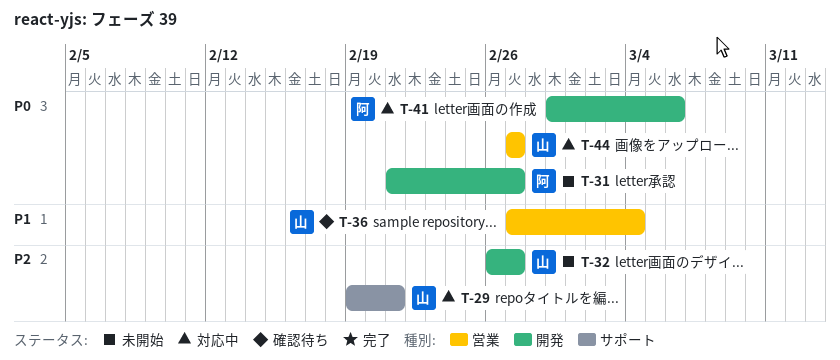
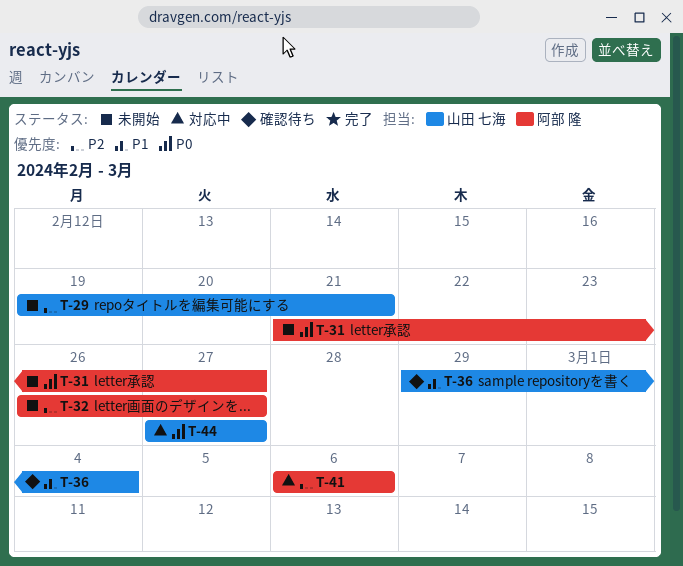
T-29, status: 対応中 -> 未開始
T-32, owner: 山田 七海 -> 阿部 隆
T-36, start: Feb 27 -> Feb 29
T-41, priority: P0 -> P2
T-41, start: Feb 29 -> Mar 6

